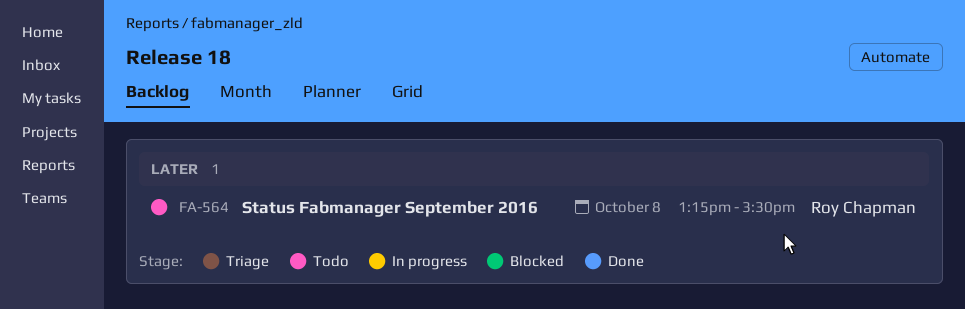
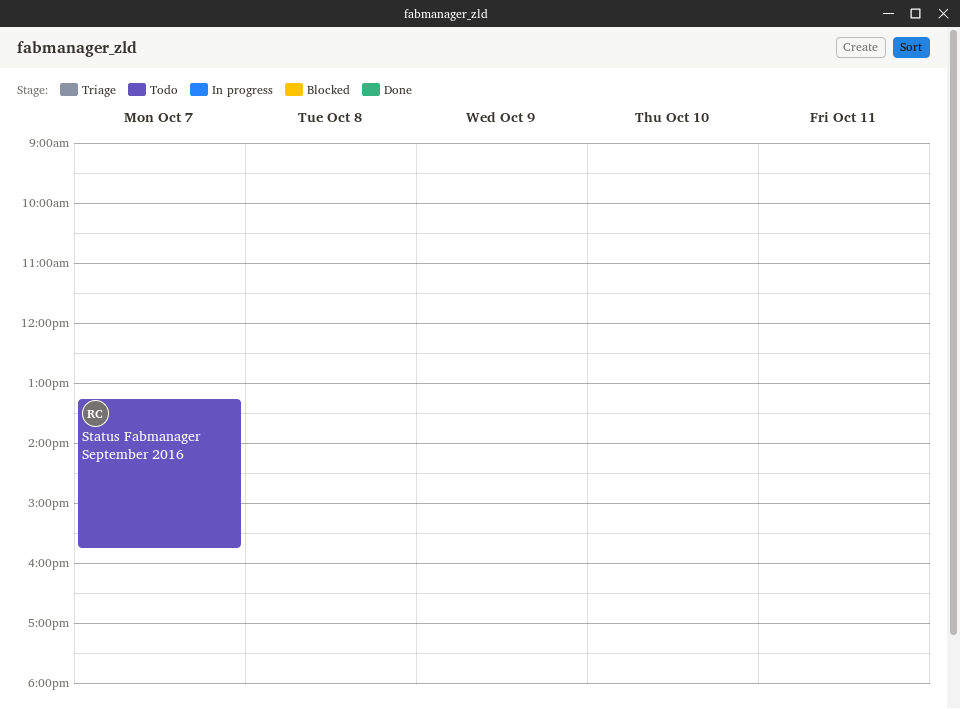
Status Fabmanager September 2016, day: Oct 8 -> Oct 7
Status Fabmanager September 2016, ends: 15:30 -> 15:45

